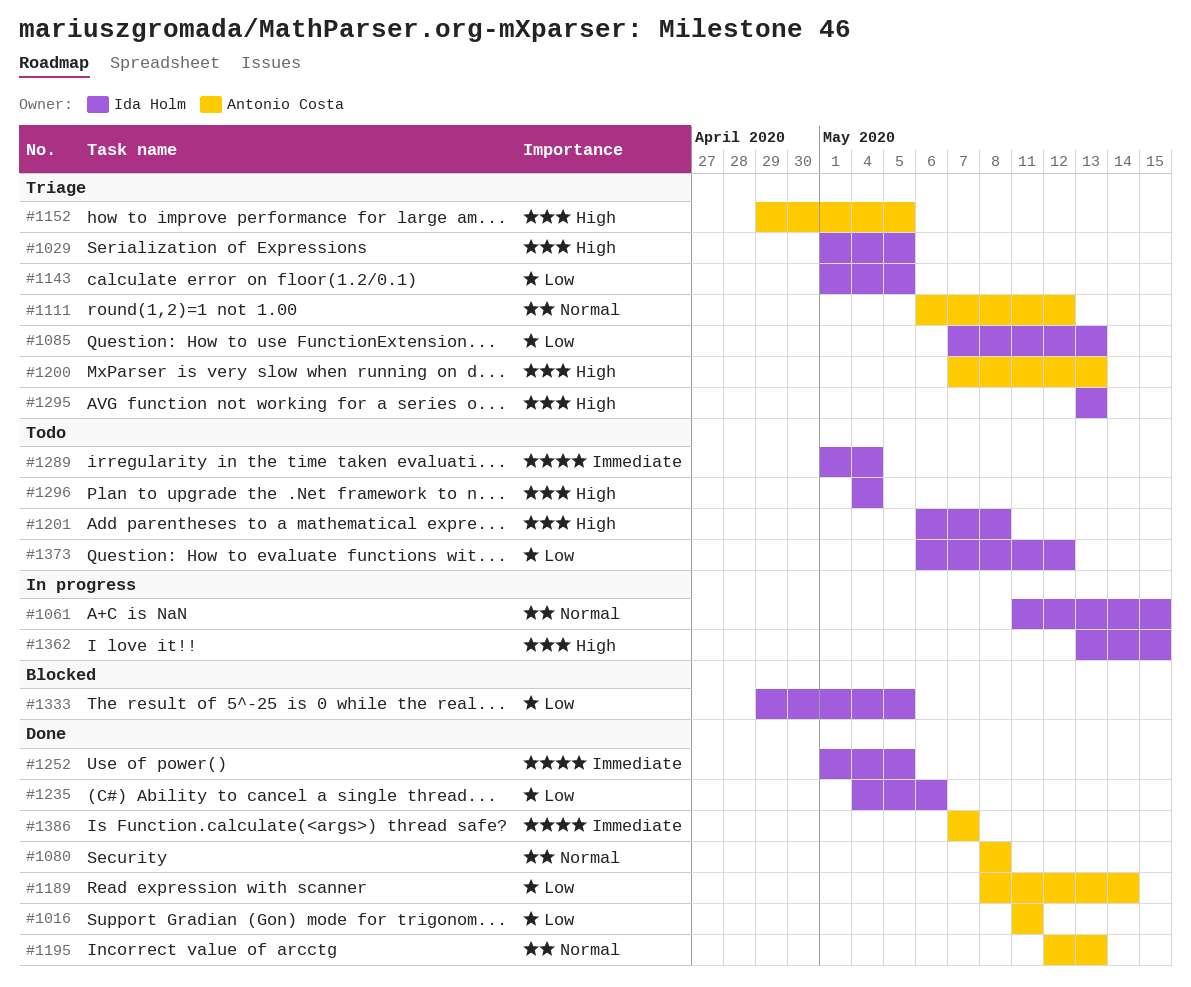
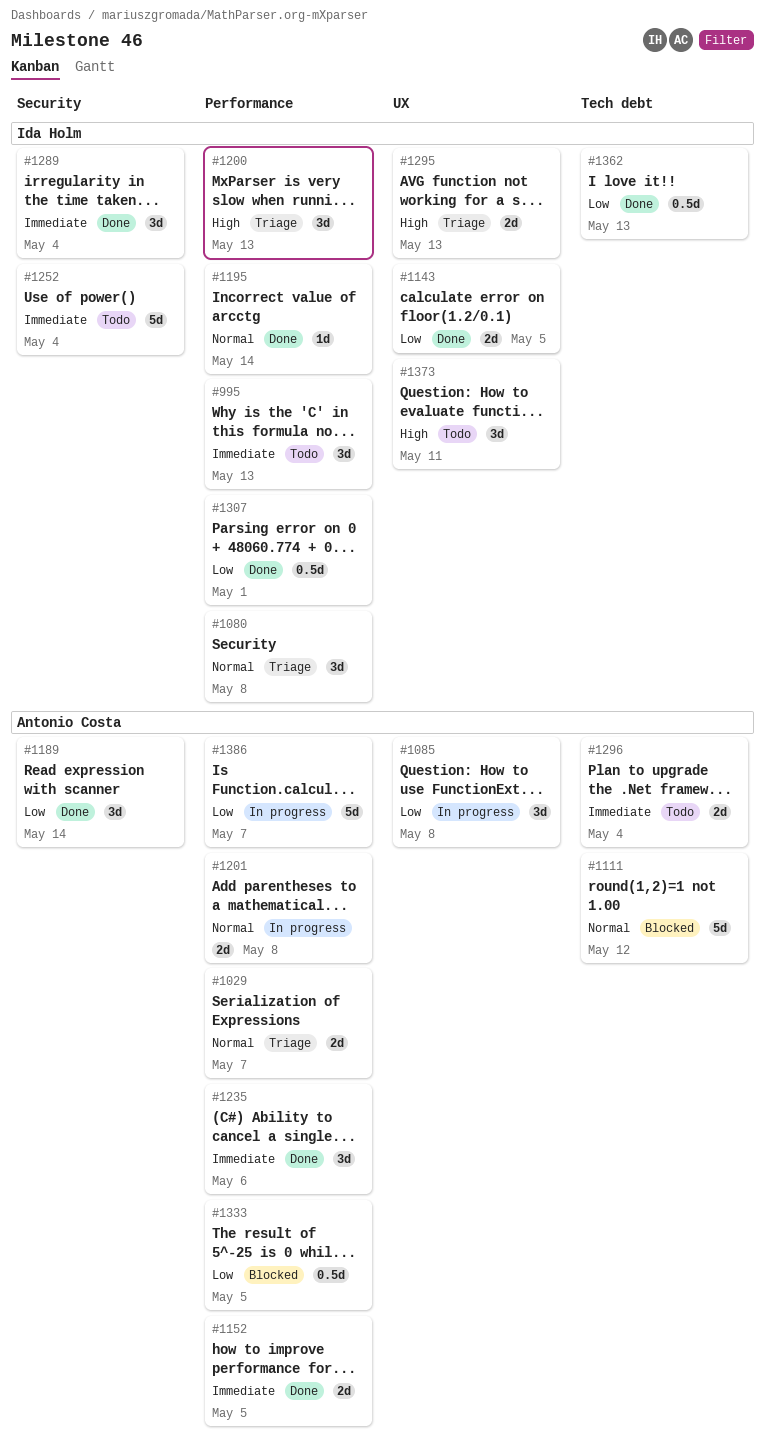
#995: none -> present
#1016: present -> none
#1029, owner: Ida Holm -> Antonio Costa
#1029, priority: High -> Normal
#1029, due: May 5 -> May 7
#1061: present -> none
#1080, status: Done -> Triage
#1080, owner: Antonio Costa -> Ida Holm
#1085, status: Triage -> In progress
#1085, owner: Ida Holm -> Antonio Costa
#1085, due: May 13 -> May 8
#1111, status: Triage -> Blocked
#1143, status: Triage -> Done
#1152, status: Triage -> Done
#1152, priority: High -> Immediate
#1195, owner: Antonio Costa -> Ida Holm
#1195, due: May 13 -> May 14
#1200, owner: Antonio Costa -> Ida Holm
#1201, status: Todo -> In progress
#1201, owner: Ida Holm -> Antonio Costa
#1201, priority: High -> Normal
#1235, owner: Ida Holm -> Antonio Costa
#1235, priority: Low -> Immediate
#1252, status: Done -> Todo
#1252, due: May 5 -> May 4
#1289, status: Todo -> Done
#1296, owner: Ida Holm -> Antonio Costa
#1296, priority: High -> Immediate
#1307: none -> present
#1333, owner: Ida Holm -> Antonio Costa
#1362, status: In progress -> Done
#1362, priority: High -> Low
#1362, due: May 15 -> May 13
#1373, priority: Low -> High
#1373, due: May 12 -> May 11
#1386, status: Done -> In progress
#1386, priority: Immediate -> Low

